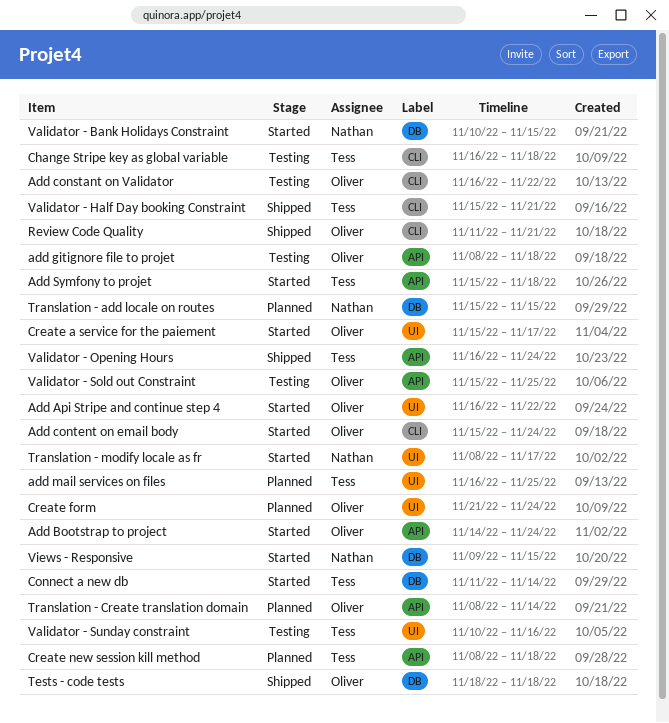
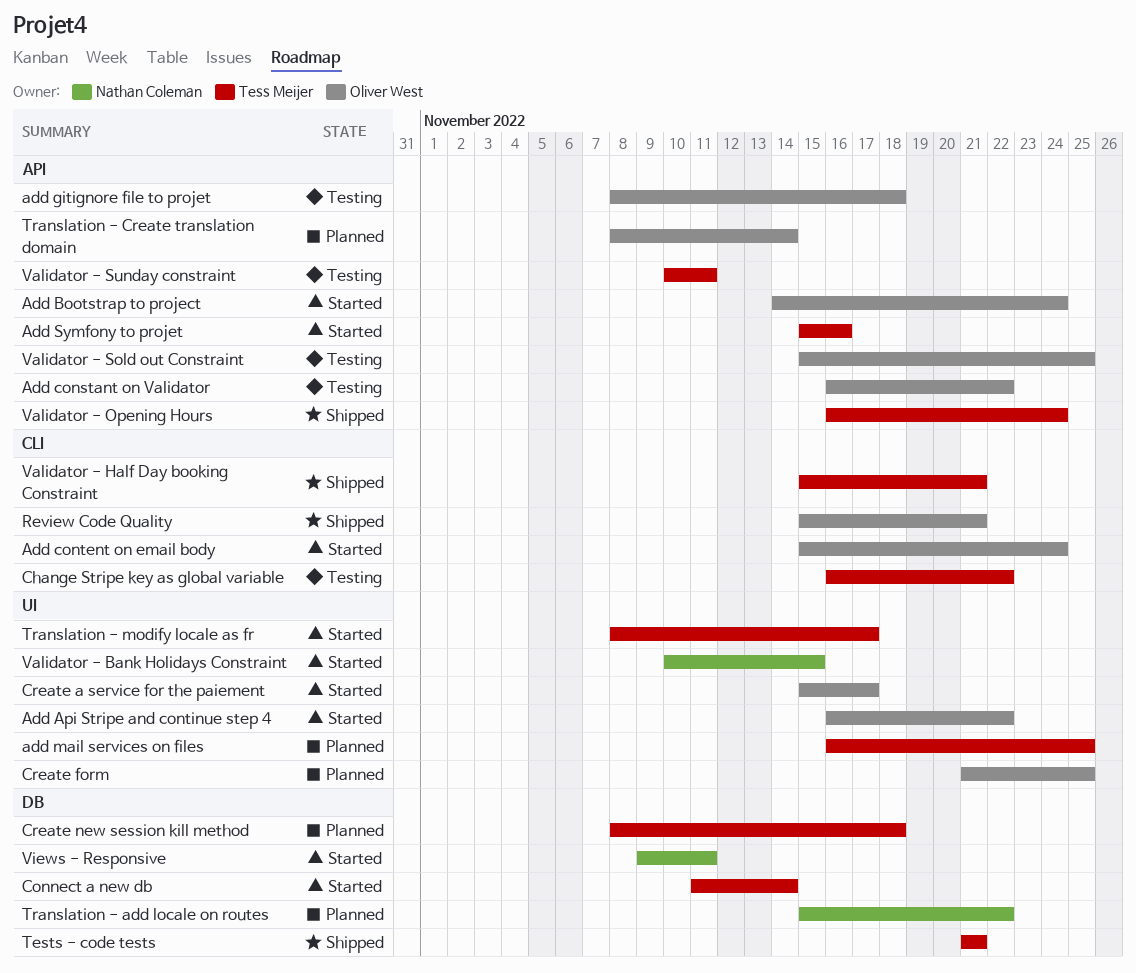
Add constant on Validator, label: CLI -> API
Add Symfony to projet, due: Nov 18 -> Nov 16
Change Stripe key as global variable, due: Nov 18 -> Nov 22
Create form, due: Nov 24 -> Nov 25
Create new session kill method, label: API -> DB
Review Code Quality, start: Nov 11 -> Nov 15
Tests - code tests, owner: Oliver West -> Tess Meijer
Tests - code tests, start: Nov 18 -> Nov 21
Tests - code tests, due: Nov 18 -> Nov 21
Translation - add locale on routes, due: Nov 15 -> Nov 22
Translation - modify locale as fr, owner: Nathan Coleman -> Tess Meijer
Validator - Bank Holidays Constraint, label: DB -> UI
Validator - Sunday constraint, label: UI -> API
Validator - Sunday constraint, due: Nov 16 -> Nov 11
Views - Responsive, due: Nov 15 -> Nov 11

